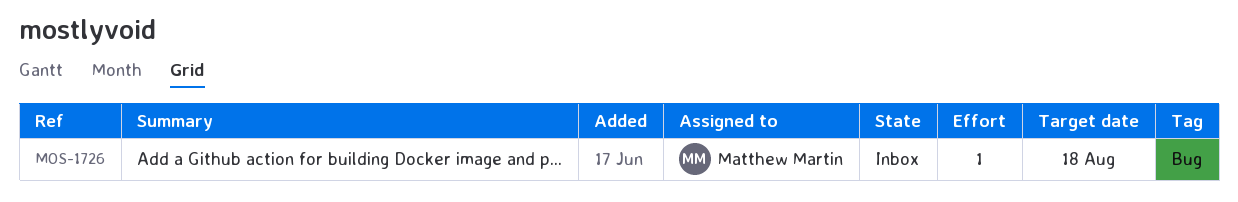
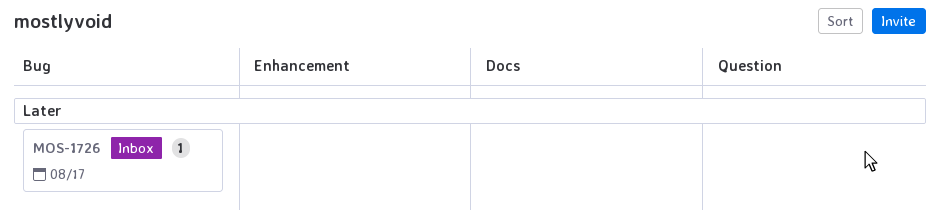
MOS-1726, due: Aug 18 -> Aug 17

